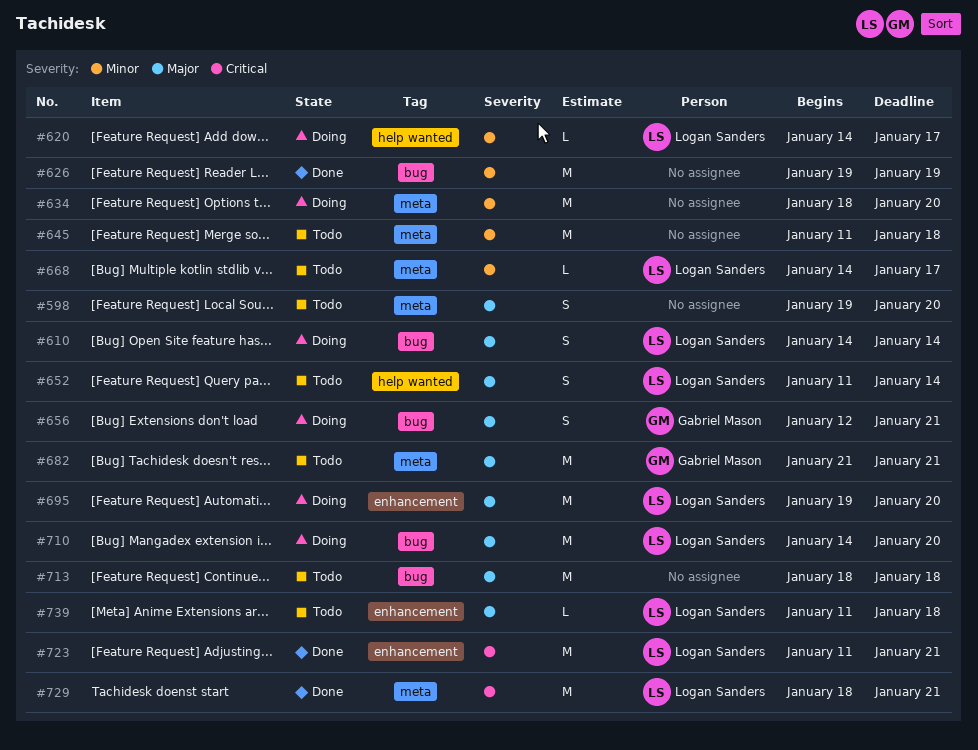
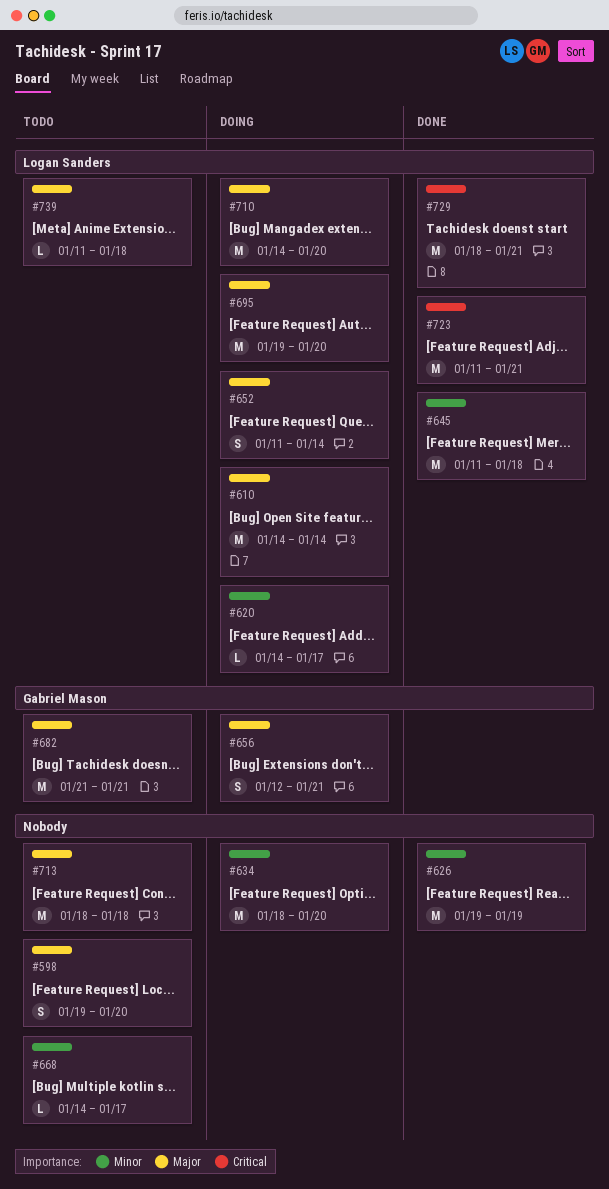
#610, estimate: S -> M
#645, status: Todo -> Done
#645, owner: none -> Logan Sanders
#652, status: Todo -> Doing
#668, owner: Logan Sanders -> none

